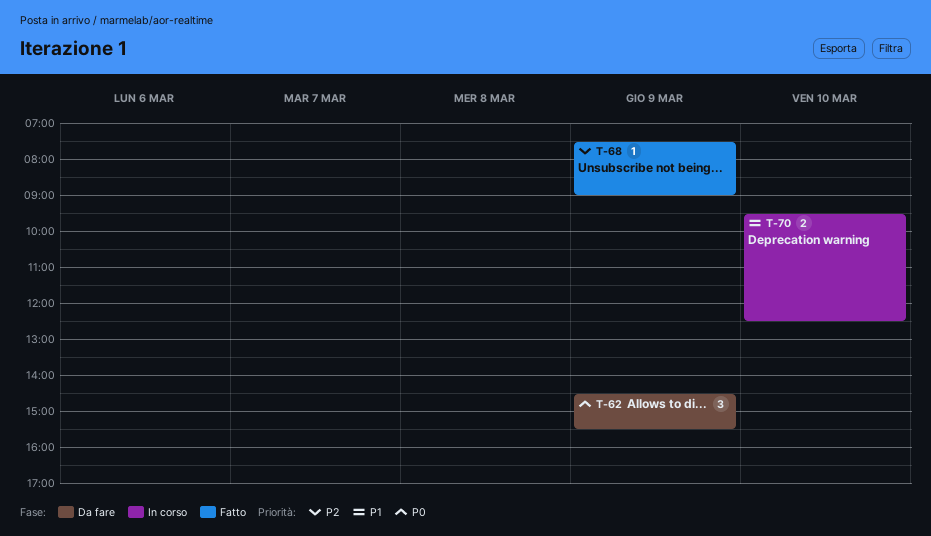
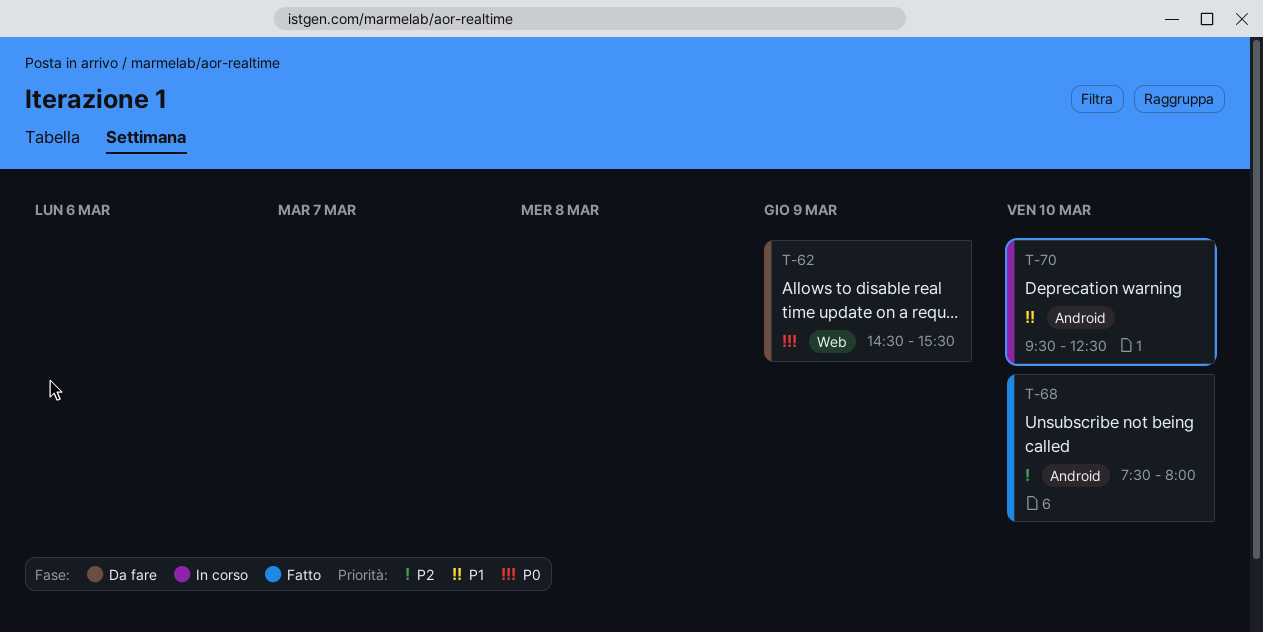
T-68, day: Mar 9 -> Mar 10
T-68, ends: 09:00 -> 08:00

